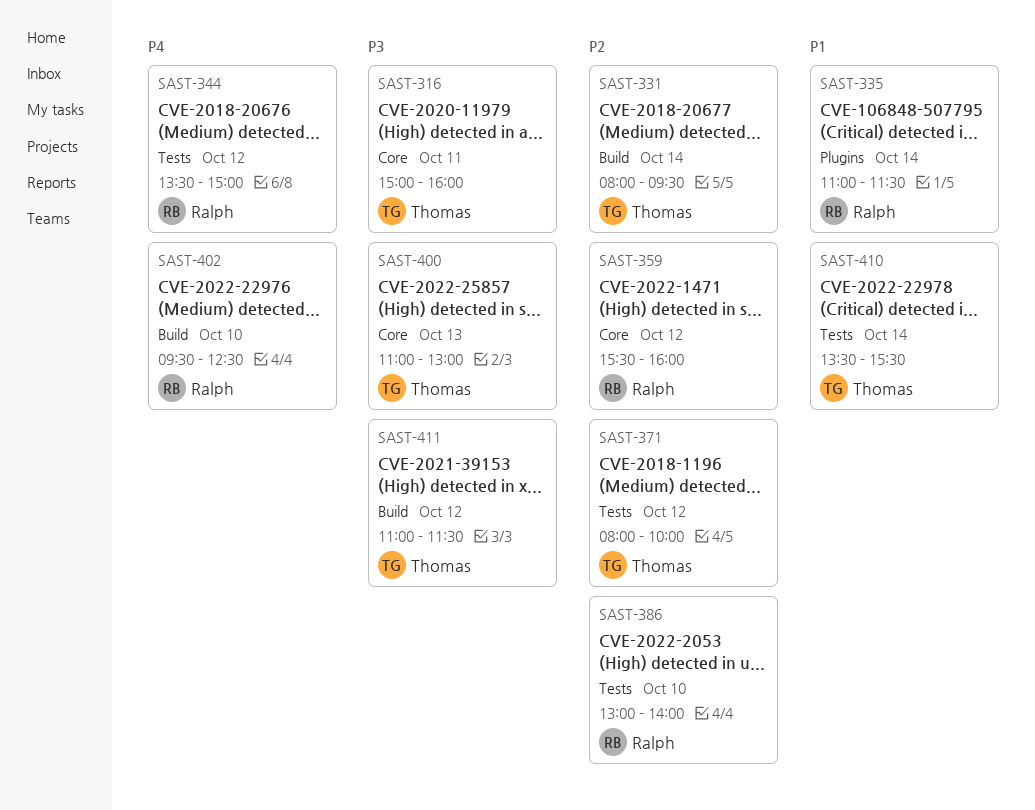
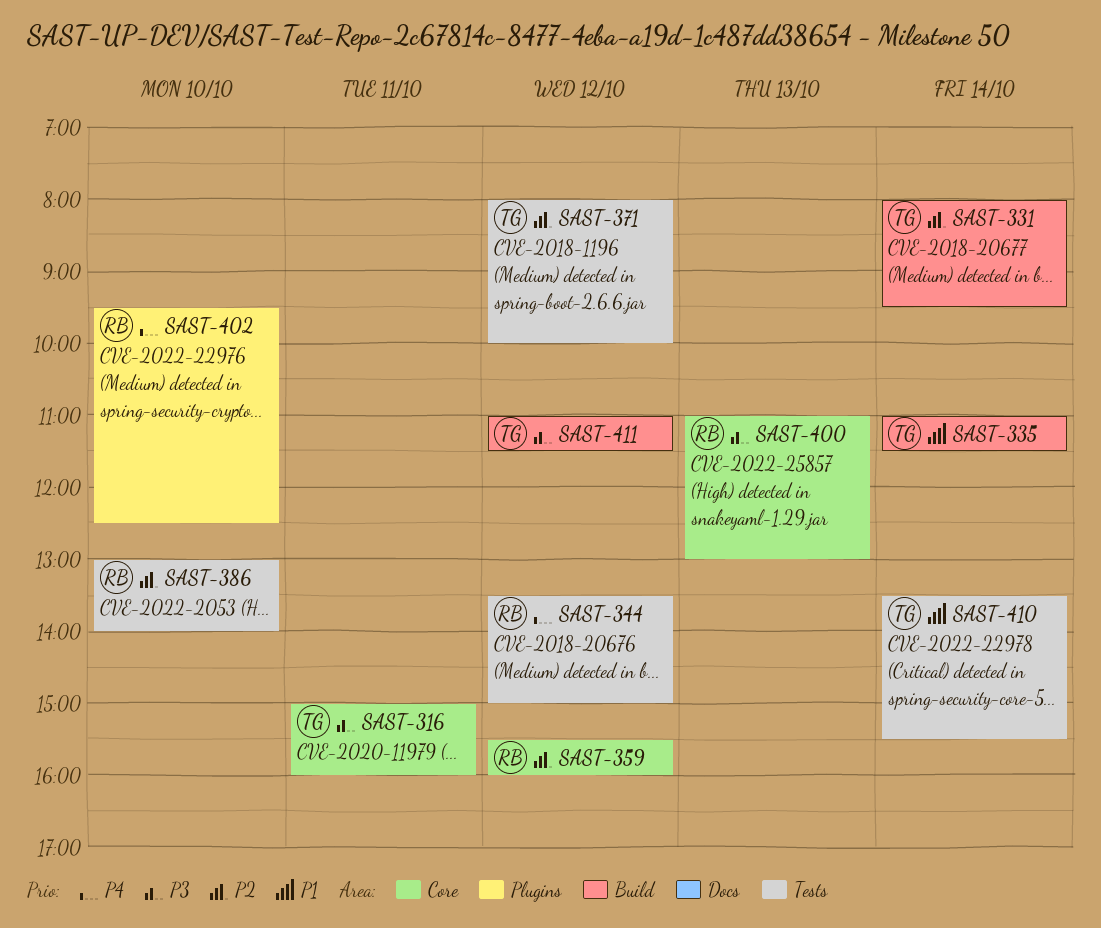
SAST-335, owner: Ralph -> Thomas
SAST-335, label: Plugins -> Build
SAST-400, owner: Thomas -> Ralph
SAST-402, label: Build -> Plugins

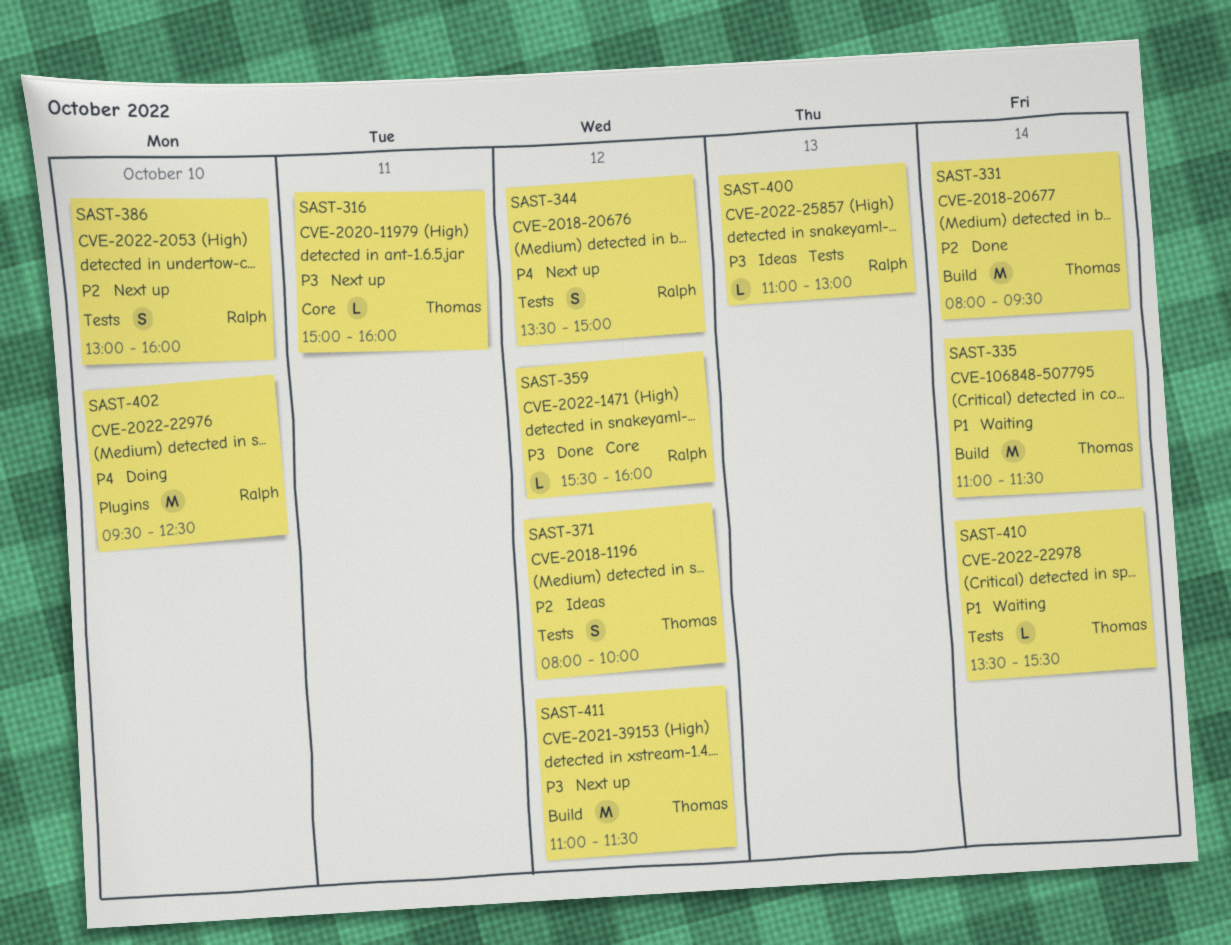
SAST-359, priority: P2 -> P3
SAST-386, ends: 14:00 -> 16:00
SAST-400, label: Core -> Tests

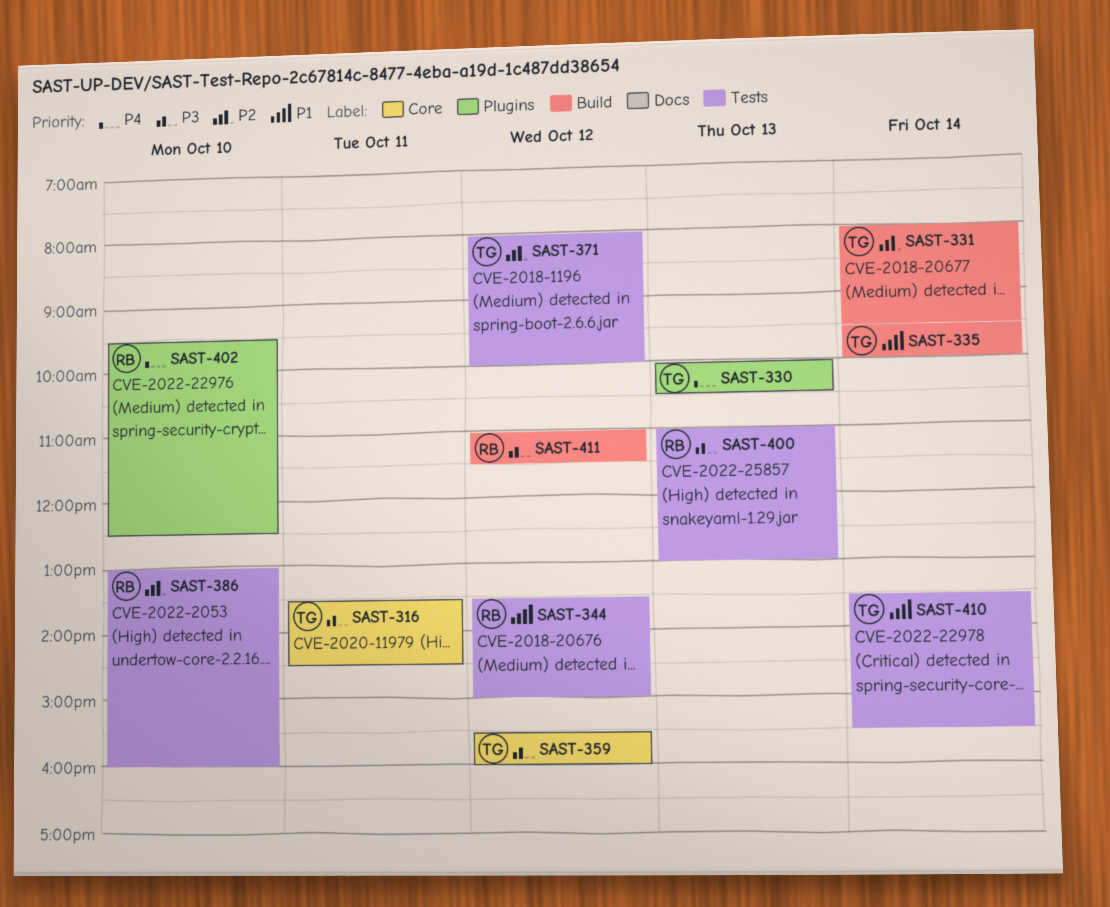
SAST-316, begins: 15:00 -> 13:30
SAST-316, ends: 16:00 -> 14:30
SAST-330: none -> present
SAST-335, begins: 11:00 -> 09:30
SAST-335, ends: 11:30 -> 10:00
SAST-344, priority: P4 -> P1
SAST-359, owner: Ralph -> Thomas
SAST-411, owner: Thomas -> Ralph

